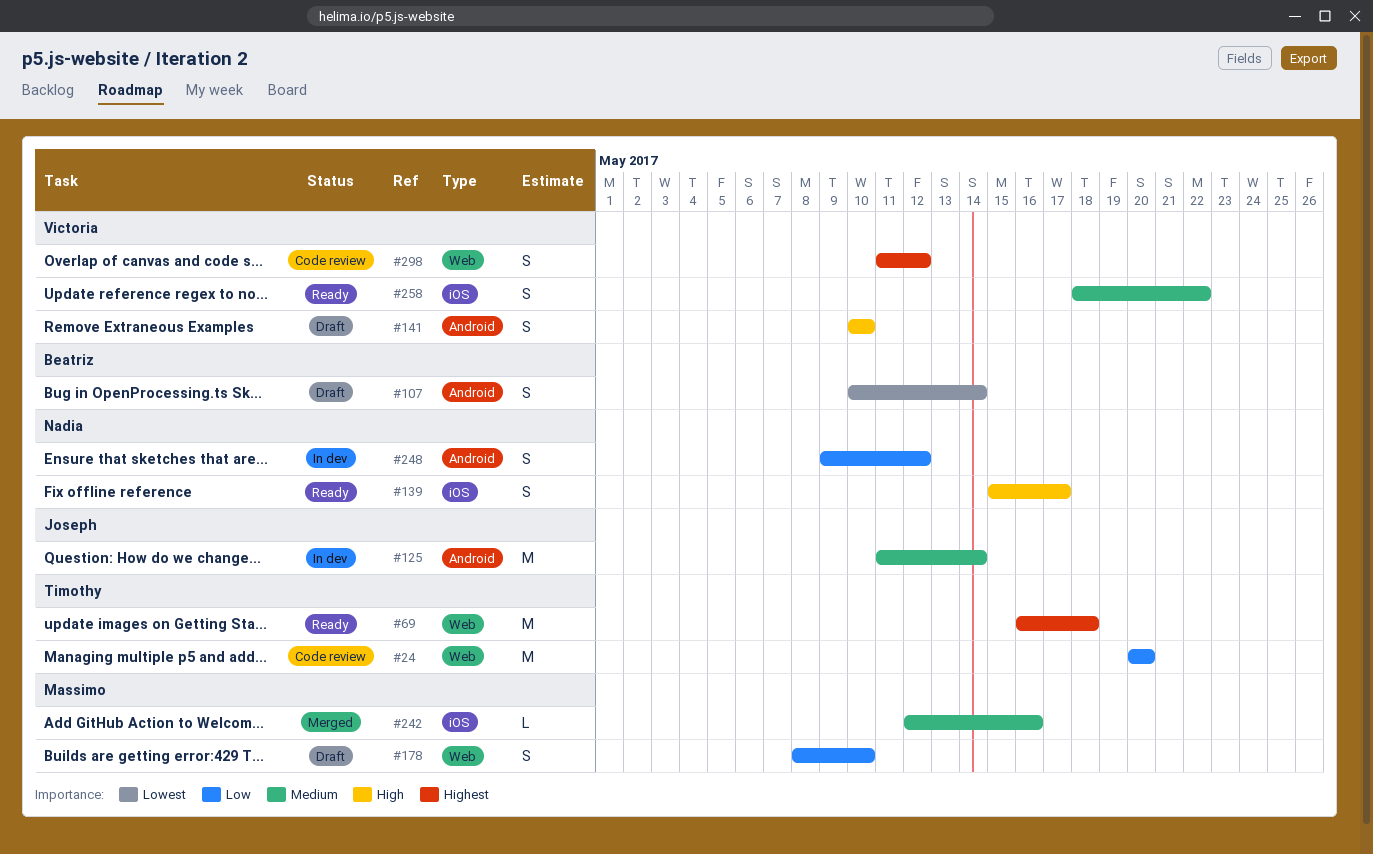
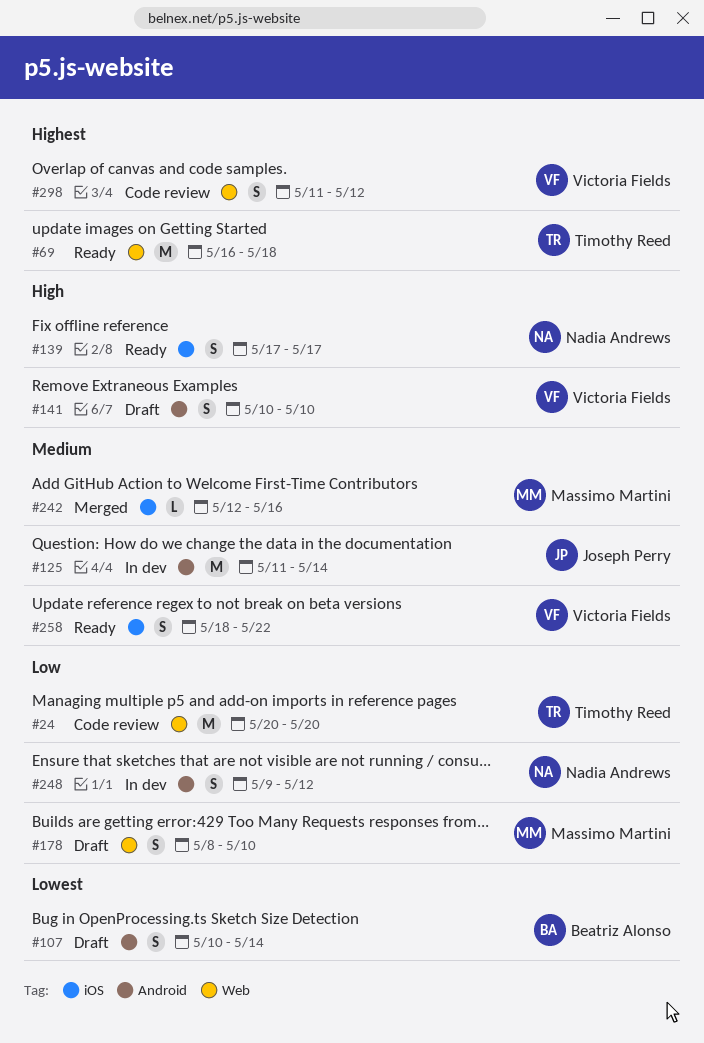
#139, start: May 15 -> May 17

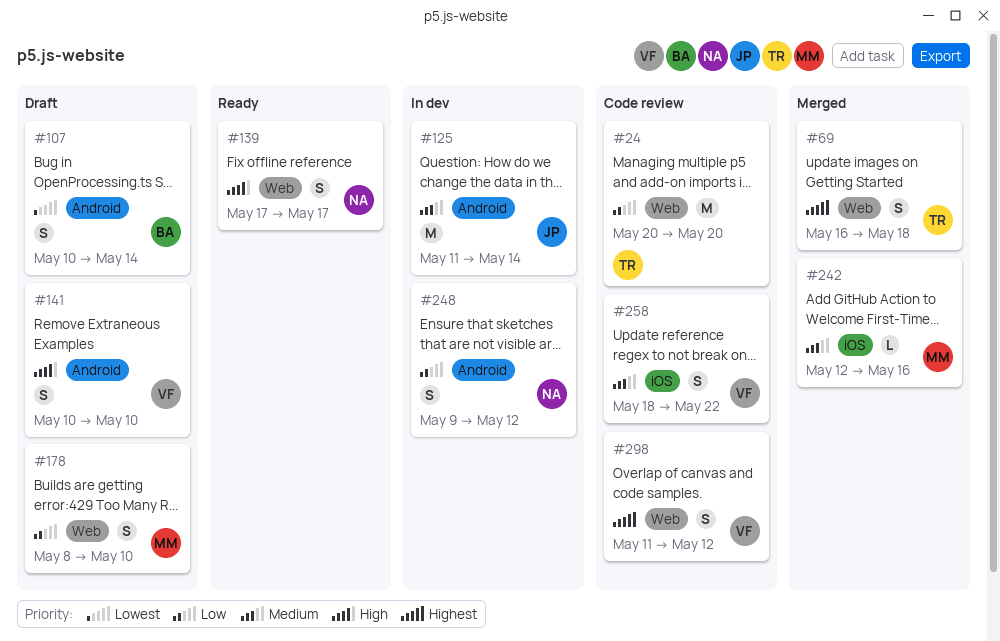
#69, status: Ready -> Merged
#69, estimate: M -> S
#139, label: iOS -> Web
#258, status: Ready -> Code review

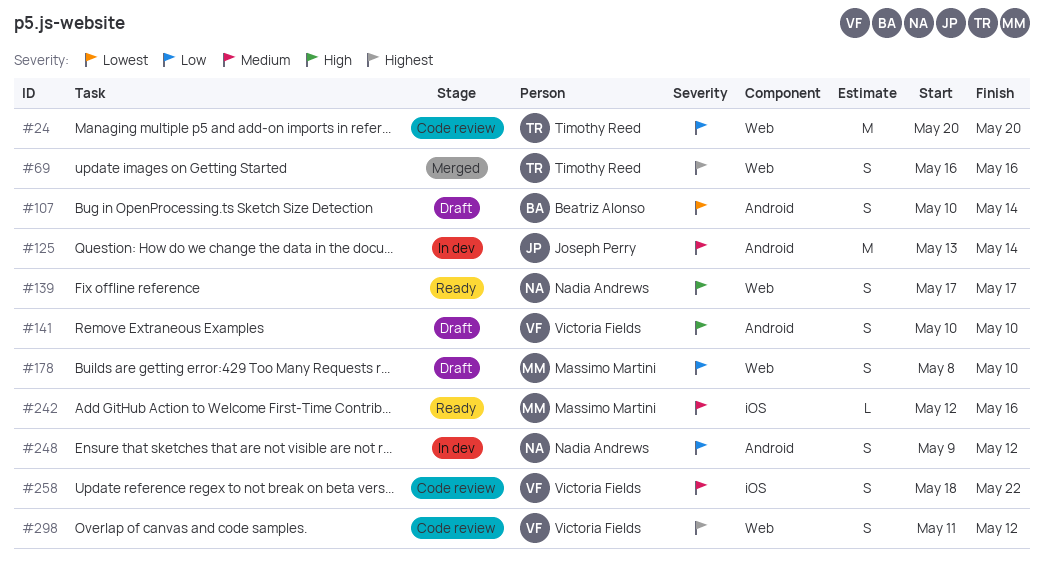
#69, due: May 18 -> May 16
#125, start: May 11 -> May 13
#242, status: Merged -> Ready

